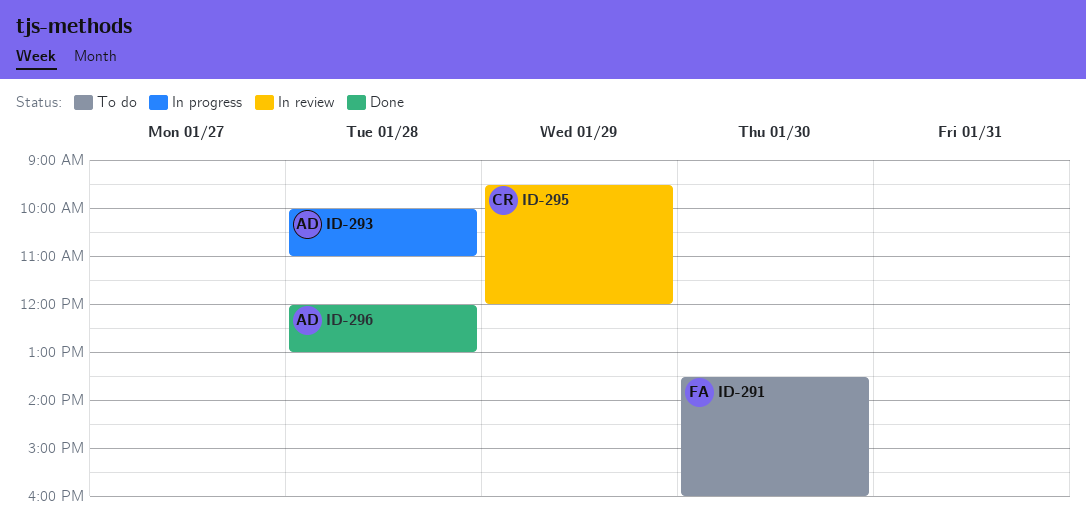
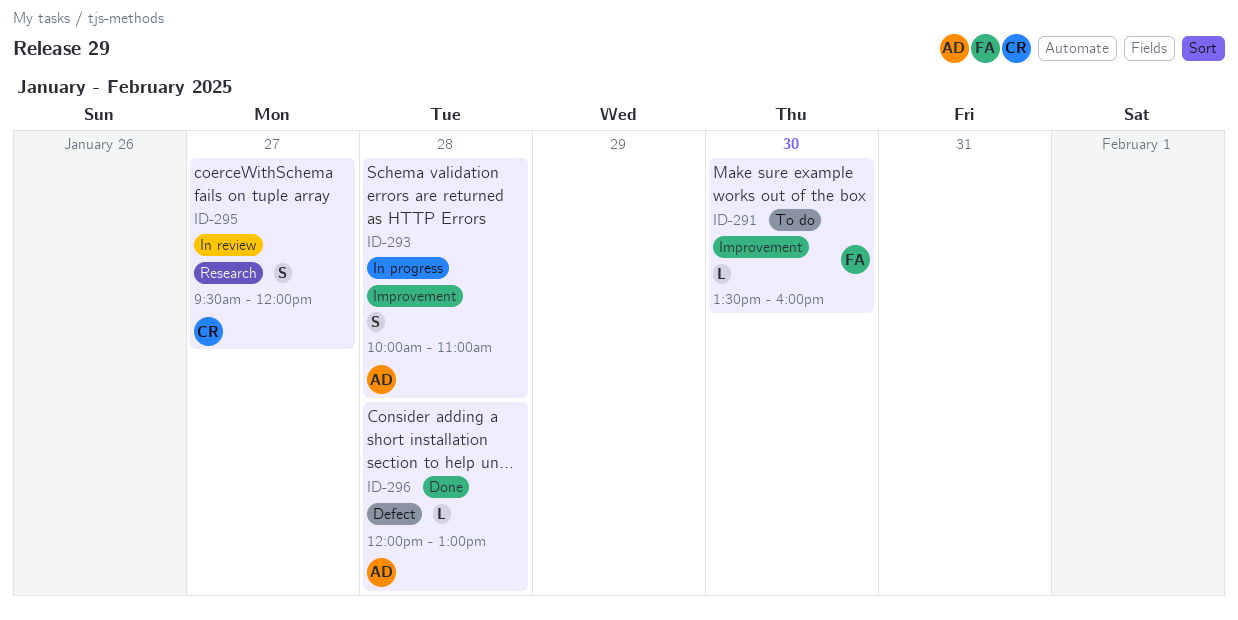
ID-295, day: Jan 29 -> Jan 27

